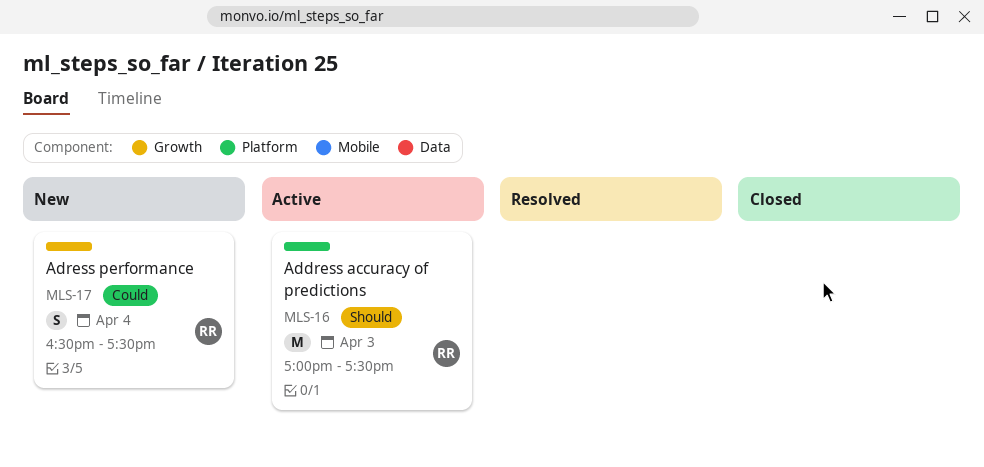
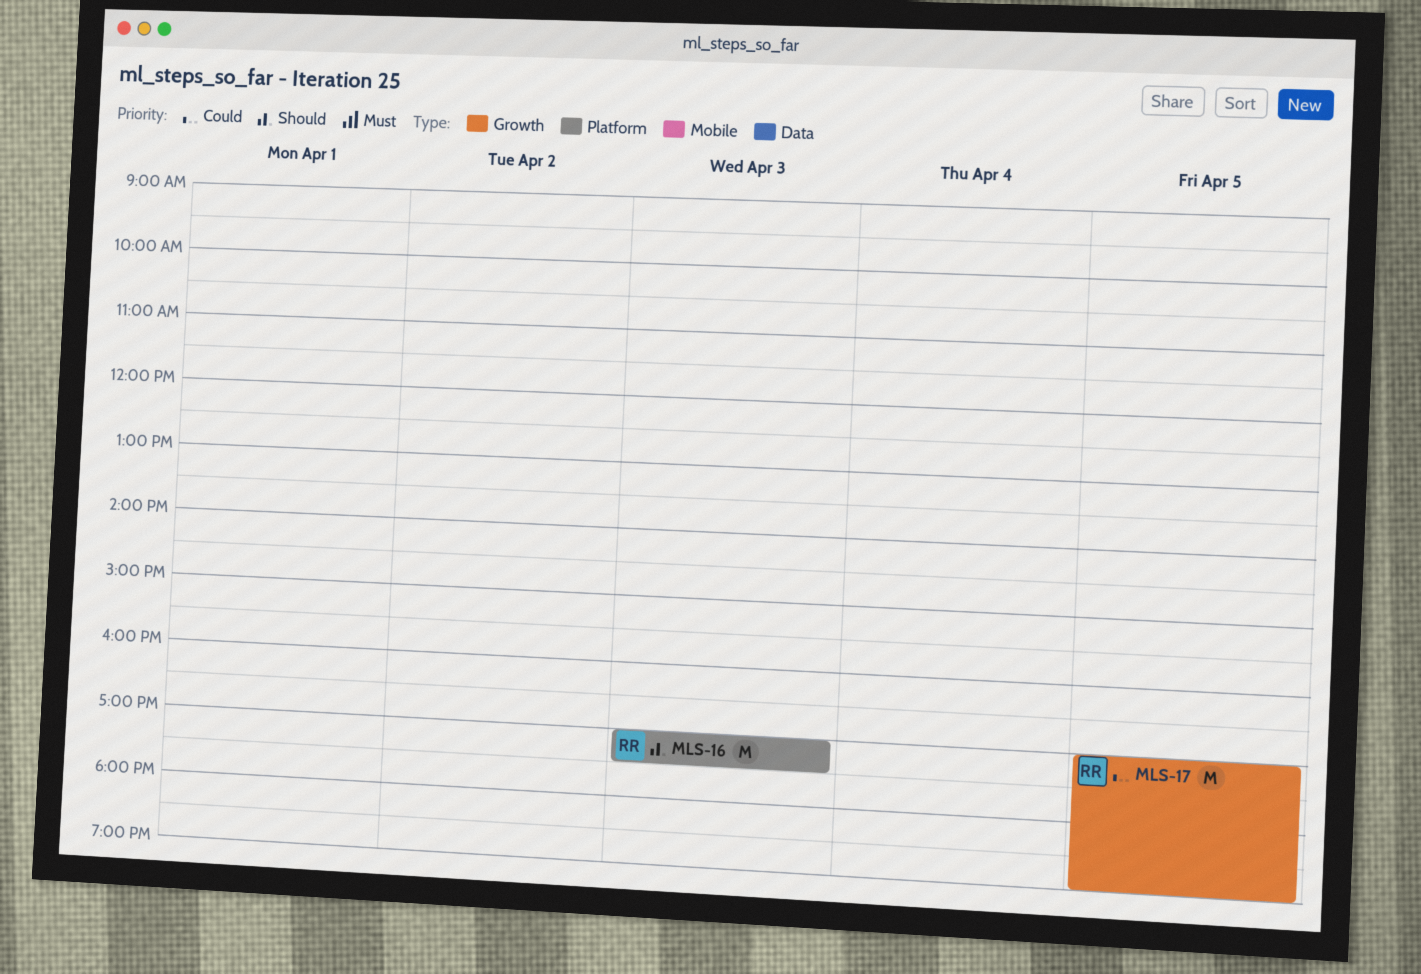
MLS-17, estimate: S -> M
MLS-17, day: Apr 4 -> Apr 5
MLS-17, begins: 16:30 -> 17:00
MLS-17, ends: 17:30 -> 19:00

